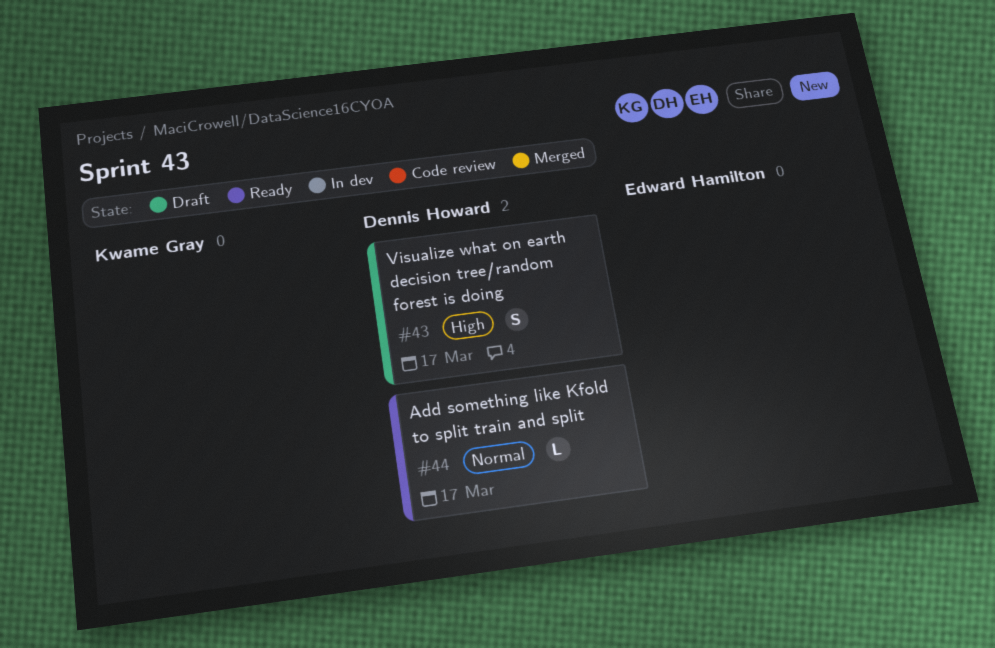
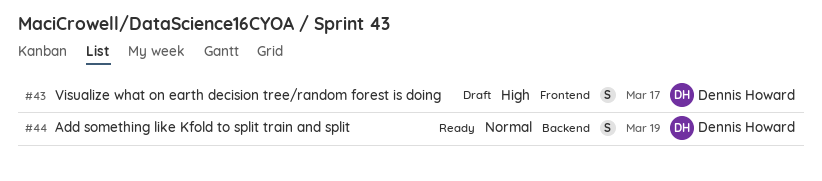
#44, estimate: L -> S
#44, due: Mar 17 -> Mar 19

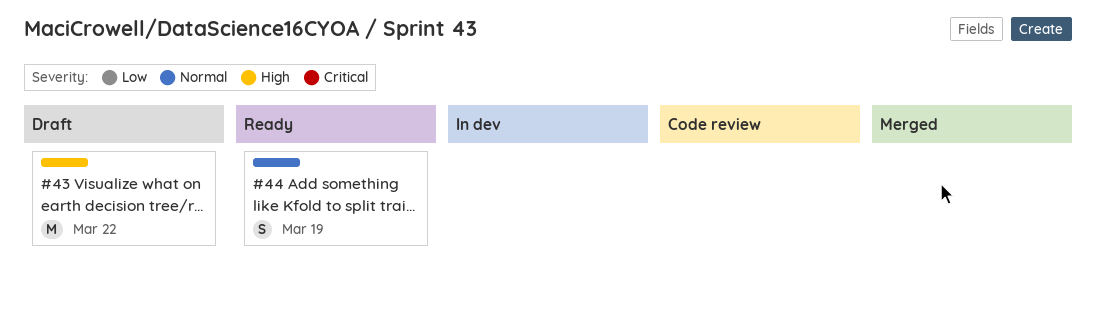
#43, estimate: S -> M
#43, due: Mar 17 -> Mar 22

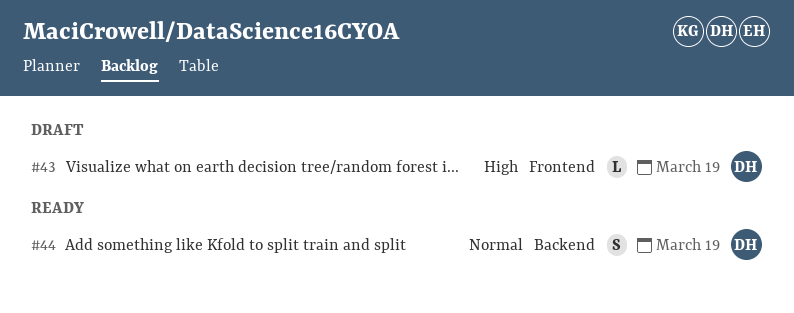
#43, estimate: M -> L
#43, due: Mar 22 -> Mar 19

